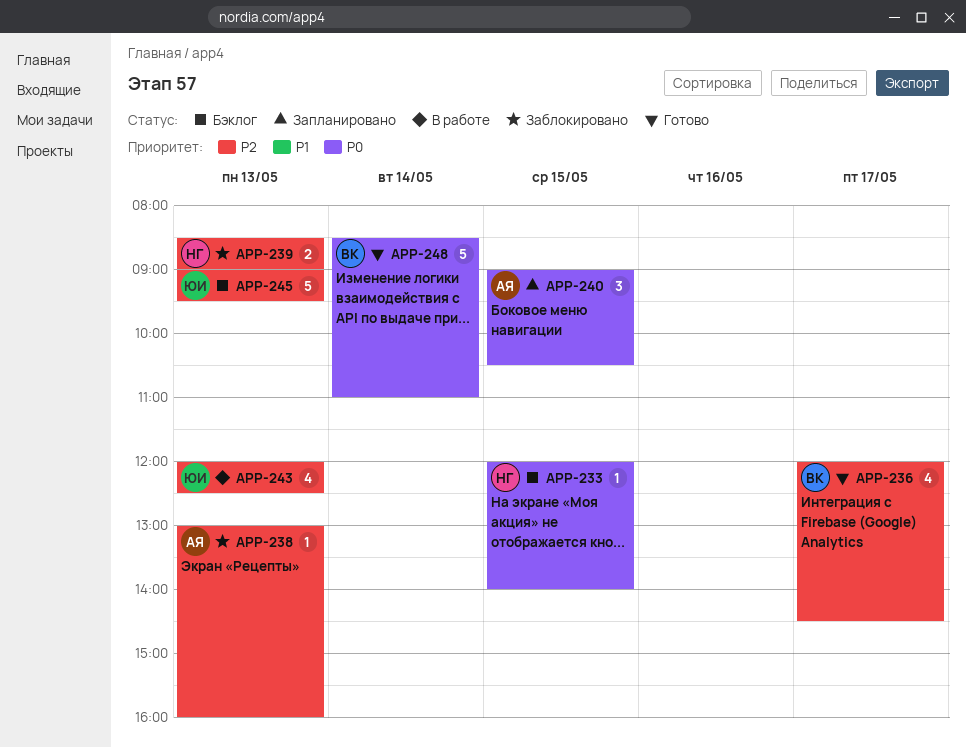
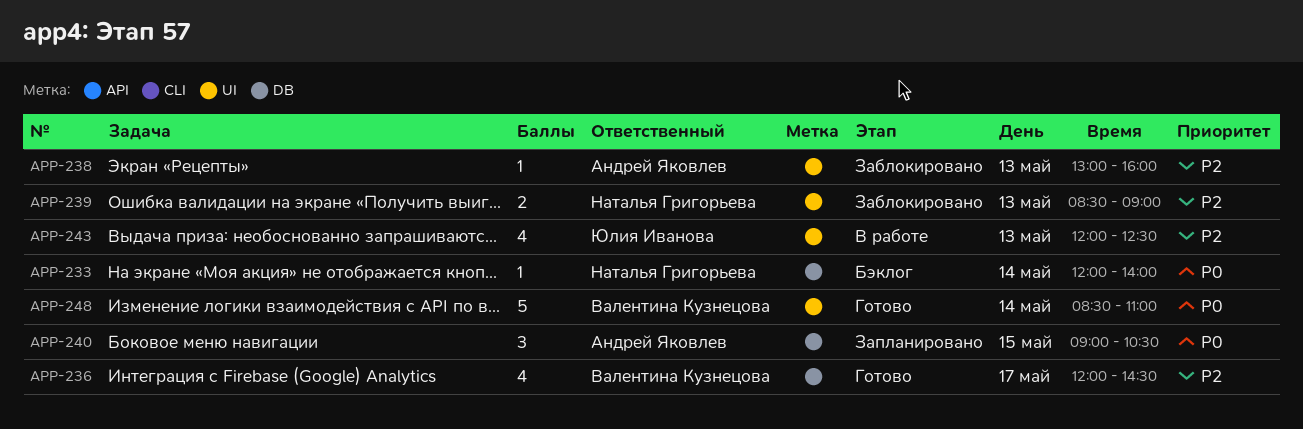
APP-233, day: May 15 -> May 14
APP-245: present -> none

